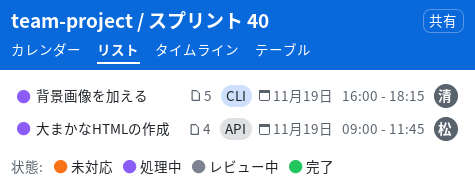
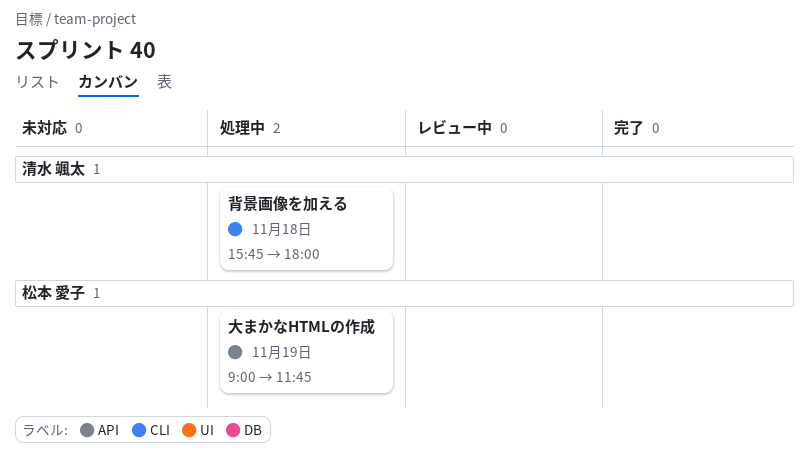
背景画像を加える, day: Nov 19 -> Nov 18
背景画像を加える, begins: 16:00 -> 15:45
背景画像を加える, ends: 18:15 -> 18:00

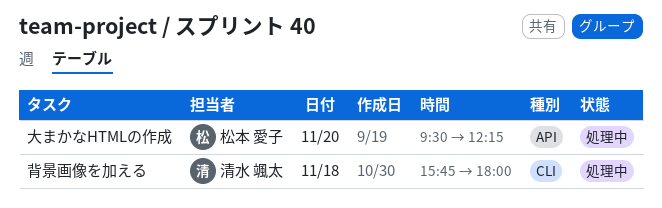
大まかなHTMLの作成, day: Nov 19 -> Nov 20
大まかなHTMLの作成, begins: 09:00 -> 09:30
大まかなHTMLの作成, ends: 11:45 -> 12:15

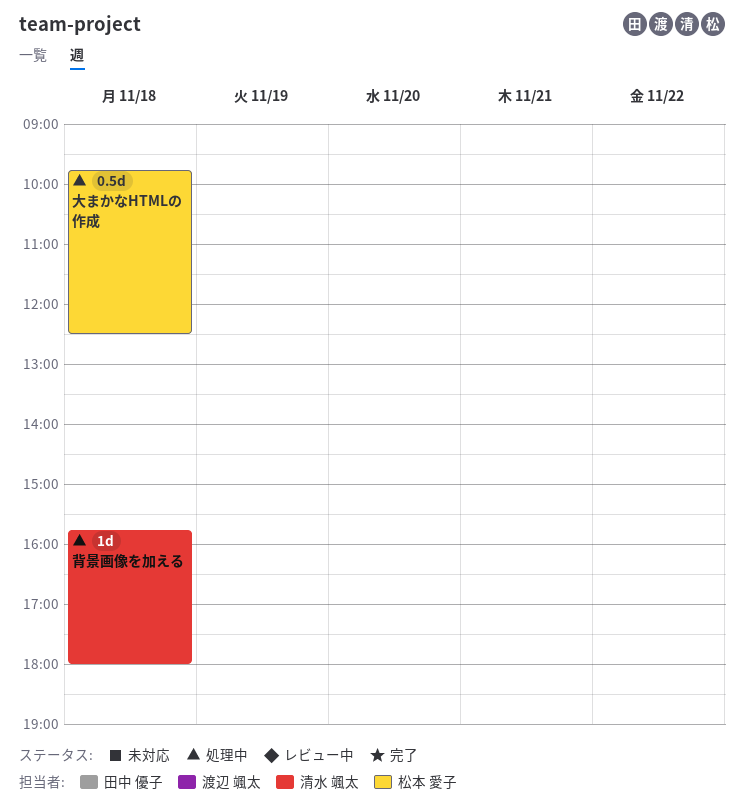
大まかなHTMLの作成, day: Nov 20 -> Nov 18
大まかなHTMLの作成, begins: 09:30 -> 09:45
大まかなHTMLの作成, ends: 12:15 -> 12:30

